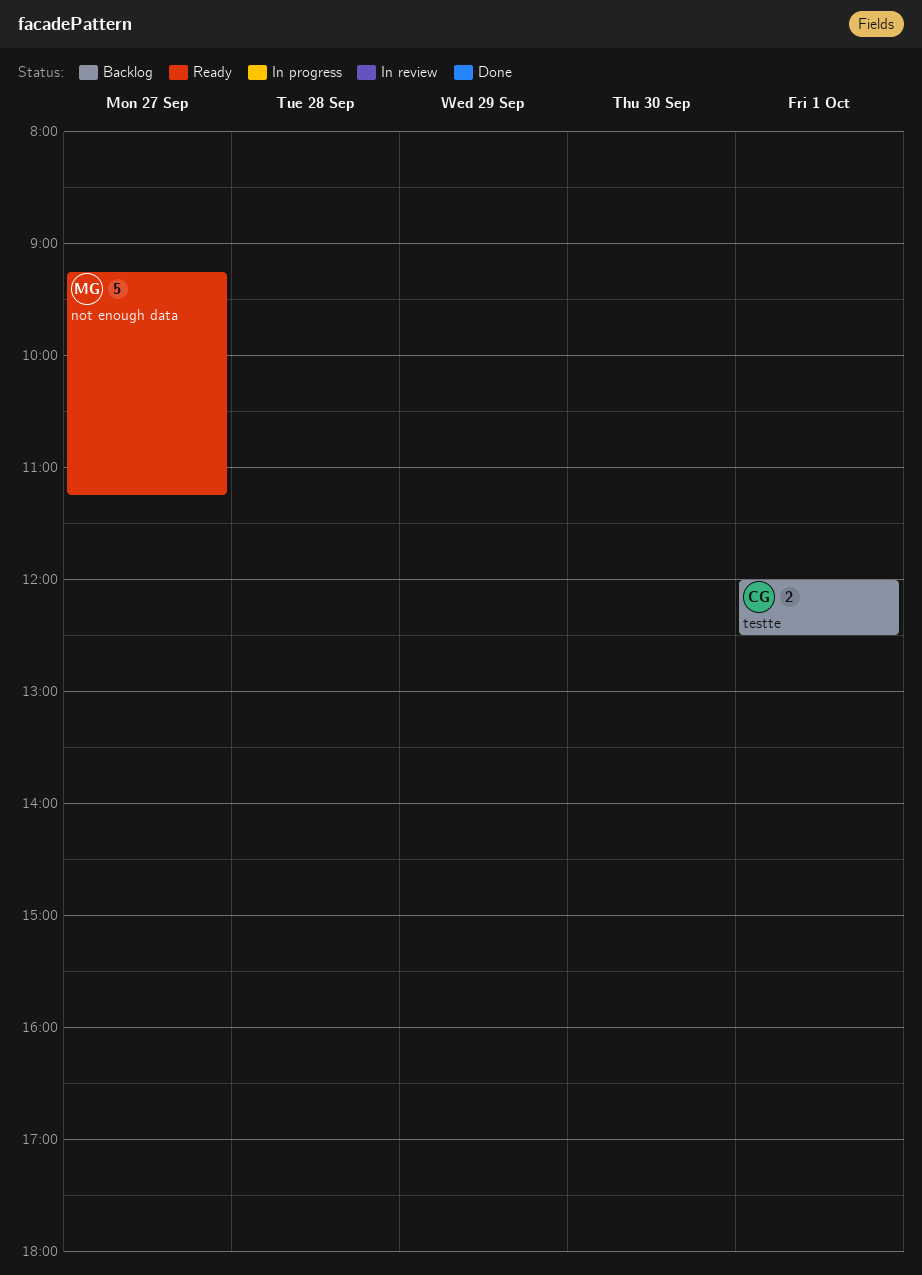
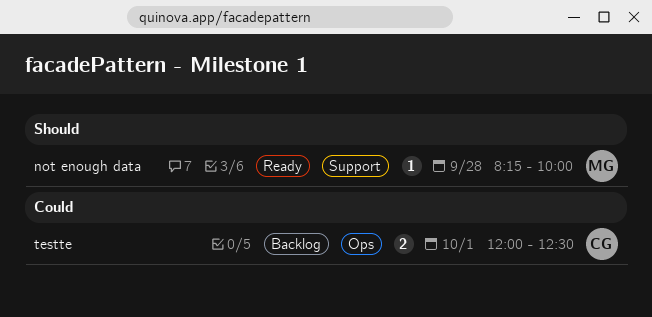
not enough data, estimate: 5 -> 1
not enough data, day: Sep 27 -> Sep 28
not enough data, begins: 09:15 -> 08:15
not enough data, ends: 11:15 -> 10:00

